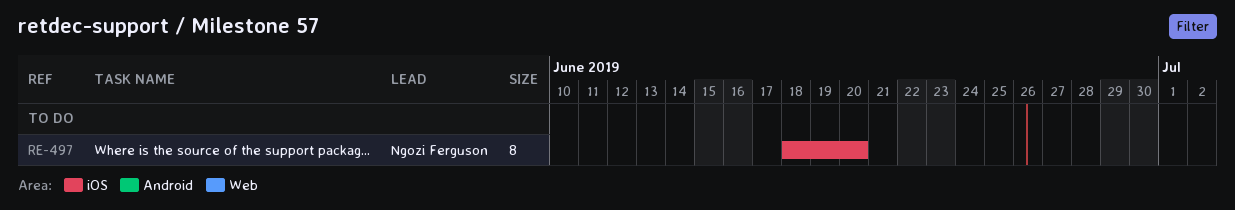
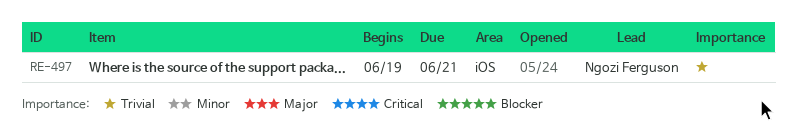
RE-497, start: Jun 18 -> Jun 19
RE-497, due: Jun 20 -> Jun 21

